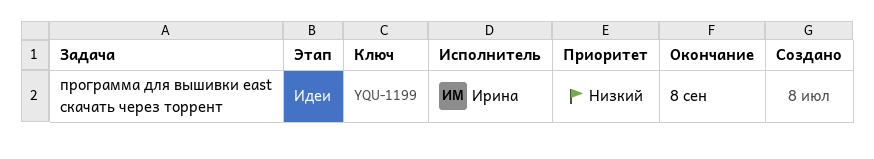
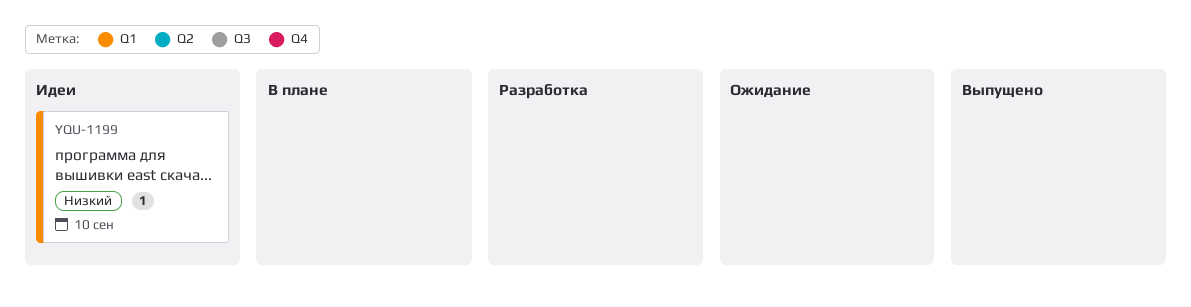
YQU-1199, due: Sep 8 -> Sep 10

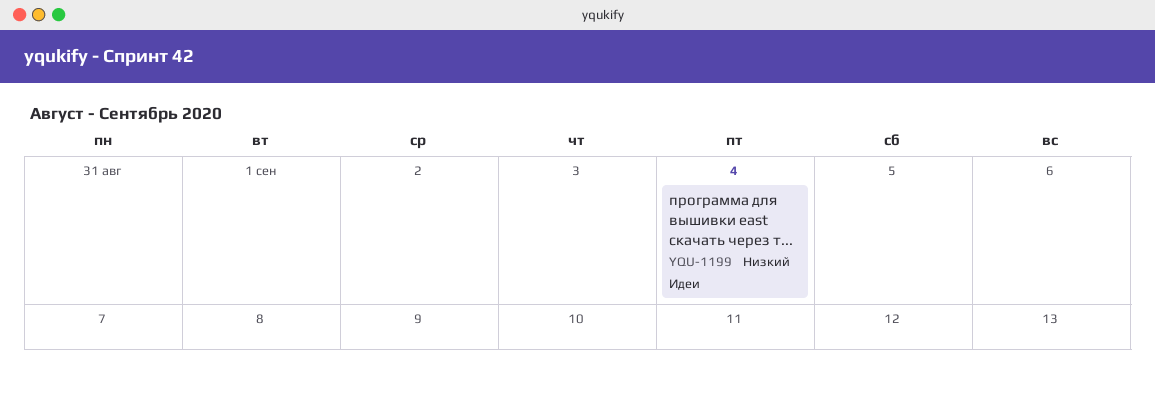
YQU-1199, due: Sep 10 -> Sep 4

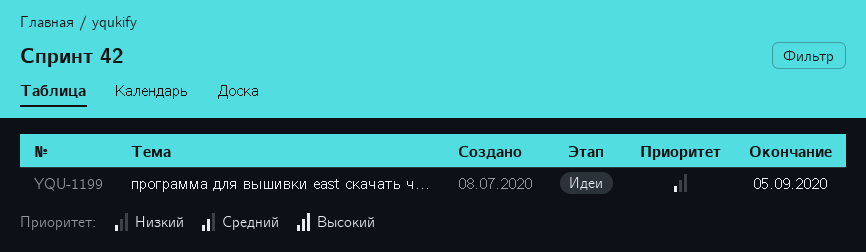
YQU-1199, due: Sep 4 -> Sep 5

